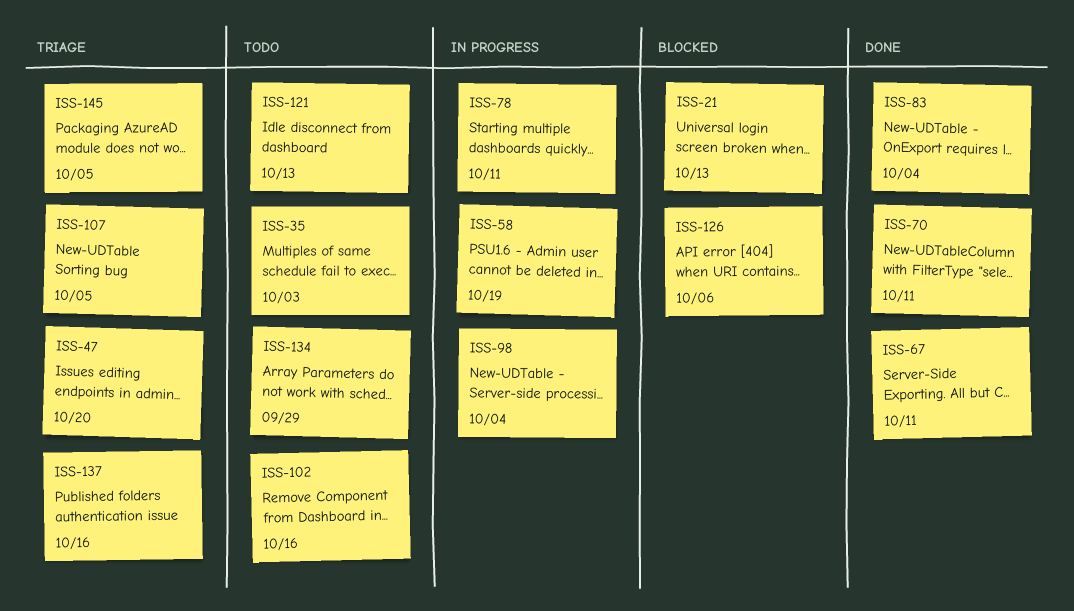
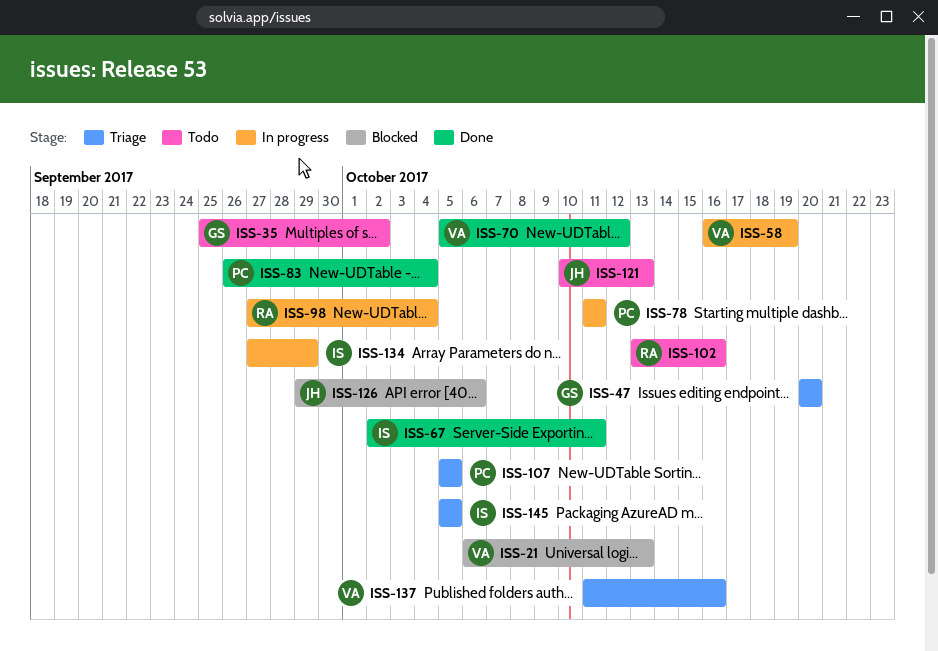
ISS-35, due: Oct 3 -> Oct 2
ISS-70, due: Oct 11 -> Oct 12
ISS-134, status: Todo -> In progress

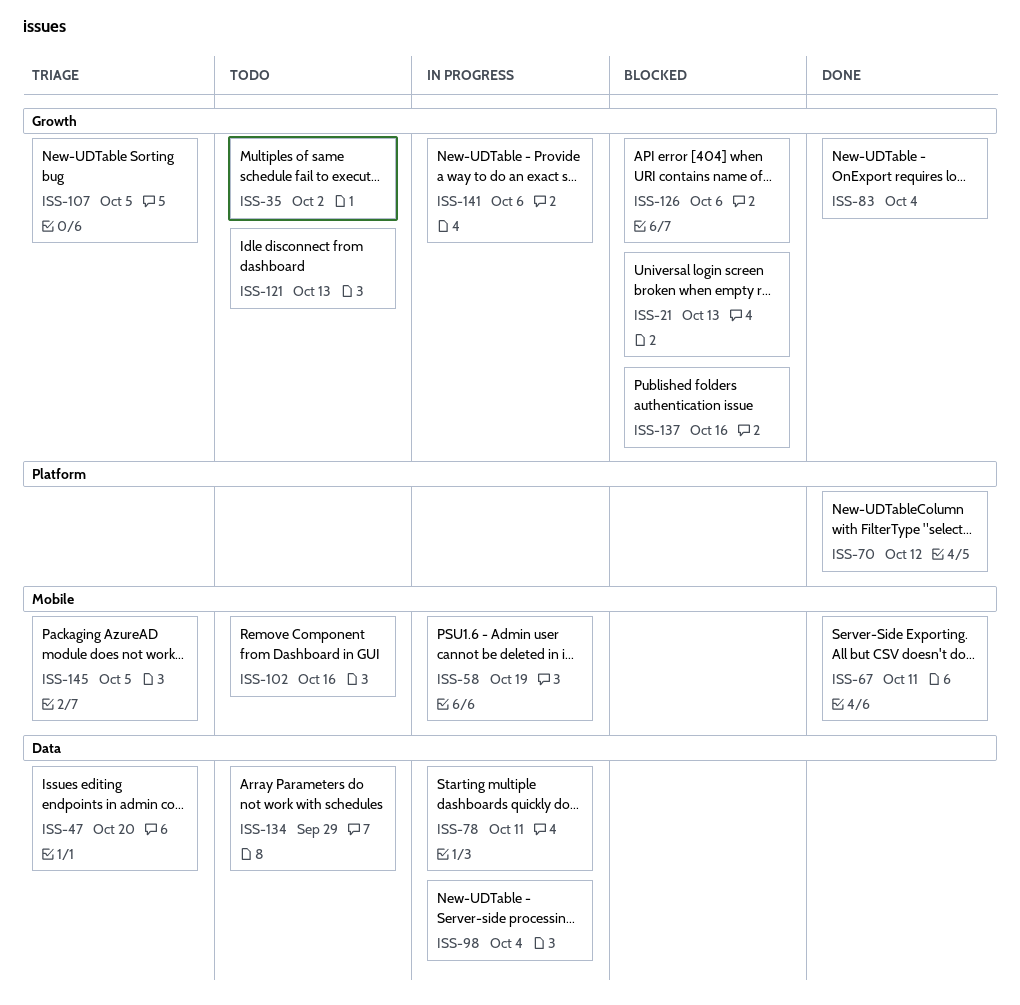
ISS-134, status: In progress -> Todo
ISS-137, status: Triage -> Blocked
ISS-141: none -> present

